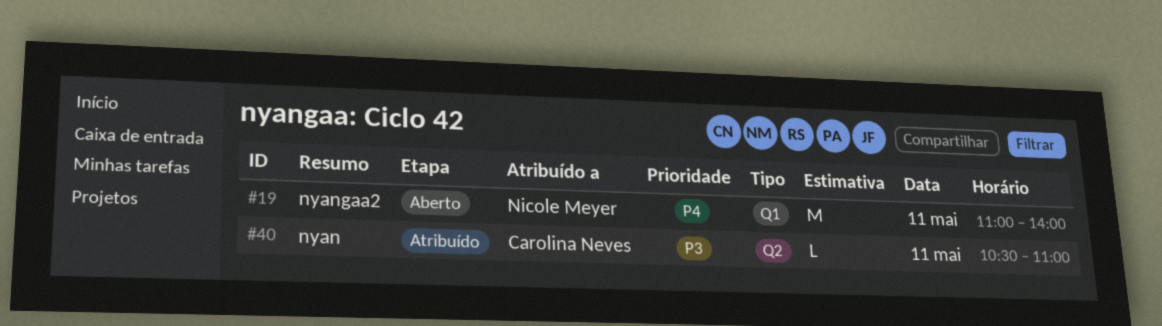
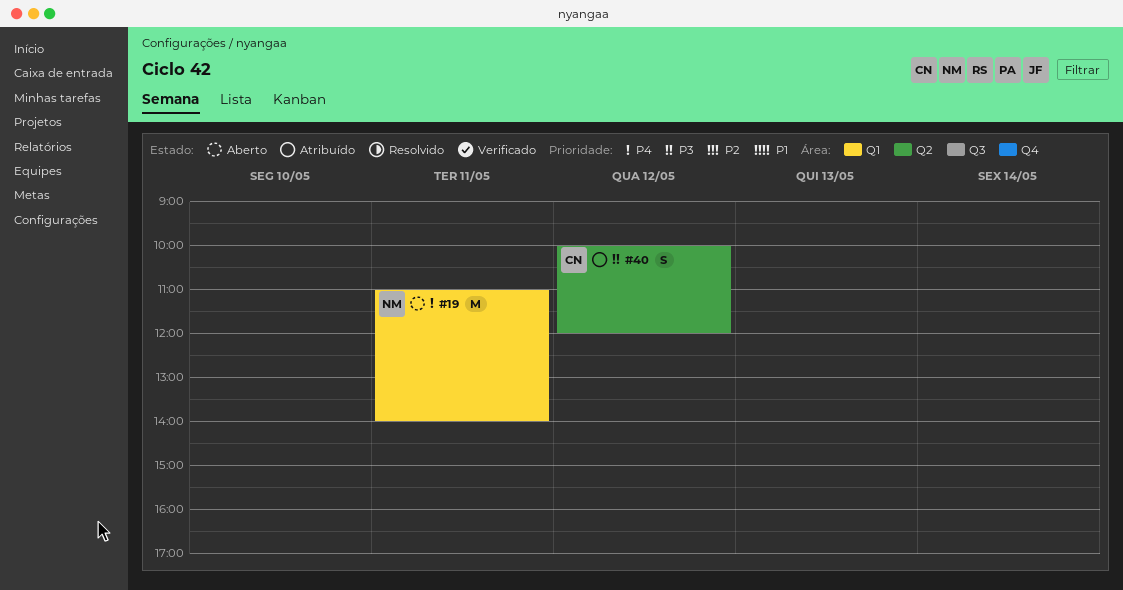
#40, estimate: L -> S
#40, day: May 11 -> May 12
#40, begins: 10:30 -> 10:00
#40, ends: 11:00 -> 12:00

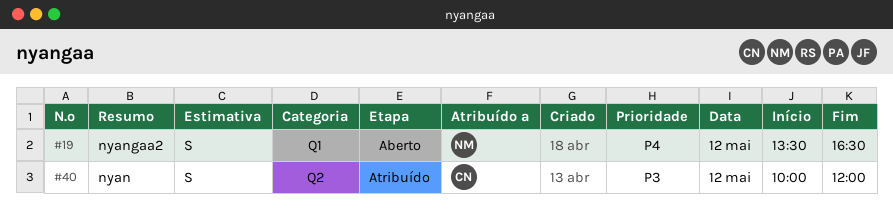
#19, estimate: M -> S
#19, day: May 11 -> May 12
#19, begins: 11:00 -> 13:30
#19, ends: 14:00 -> 16:30

